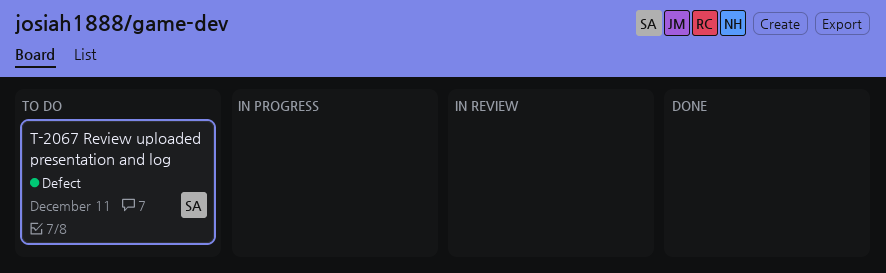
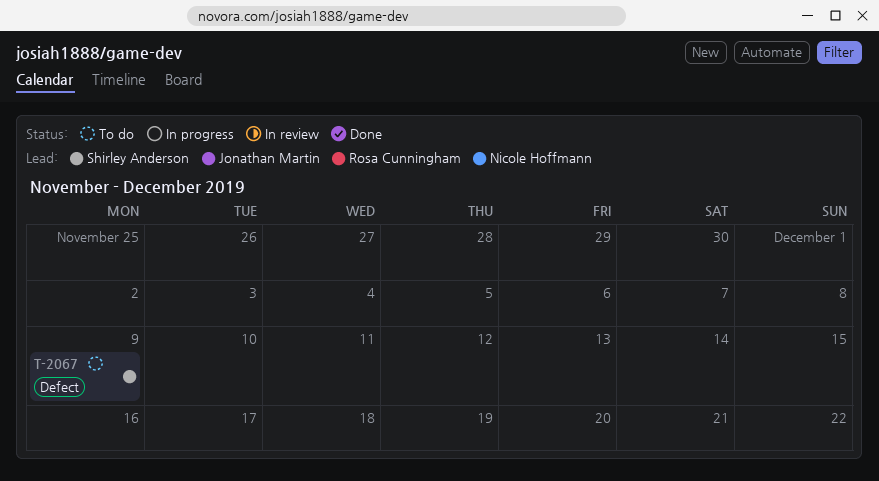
T-2067, due: Dec 11 -> Dec 9

